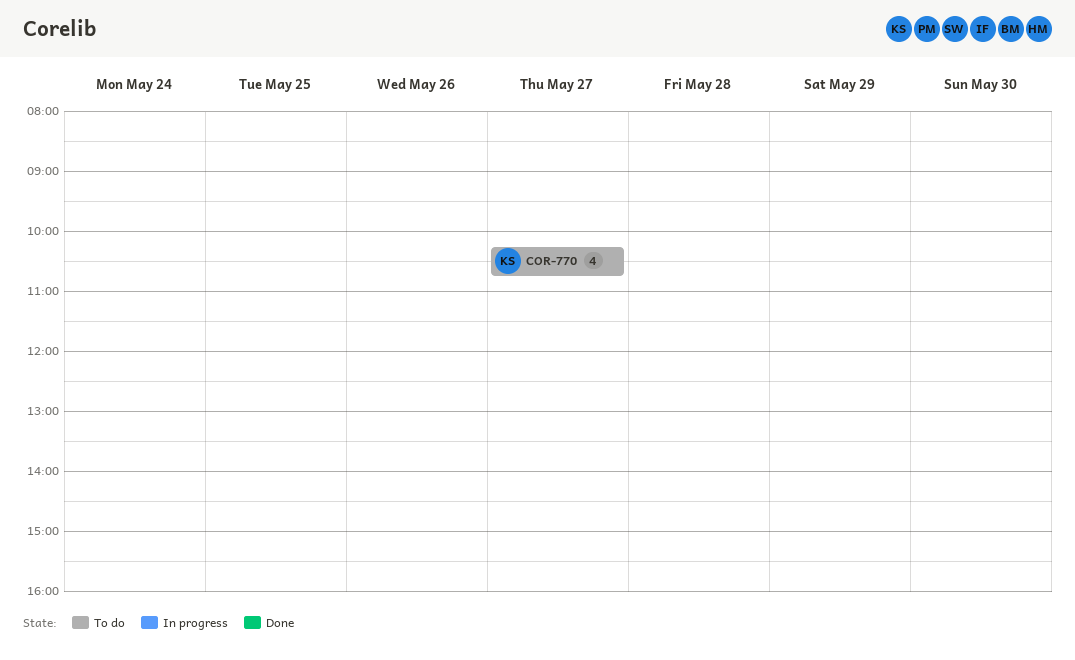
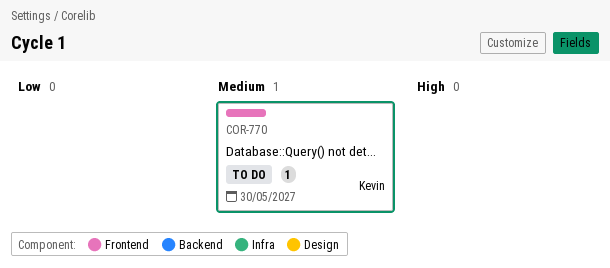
COR-770, estimate: 4 -> 1
COR-770, day: May 27 -> May 30

